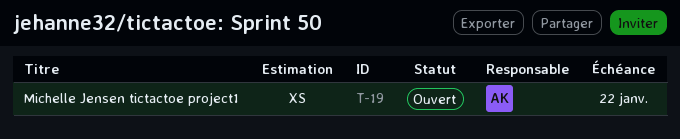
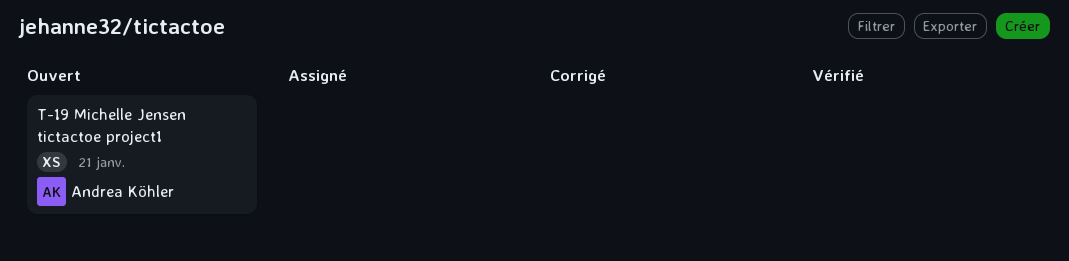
T-19, due: Jan 22 -> Jan 21

